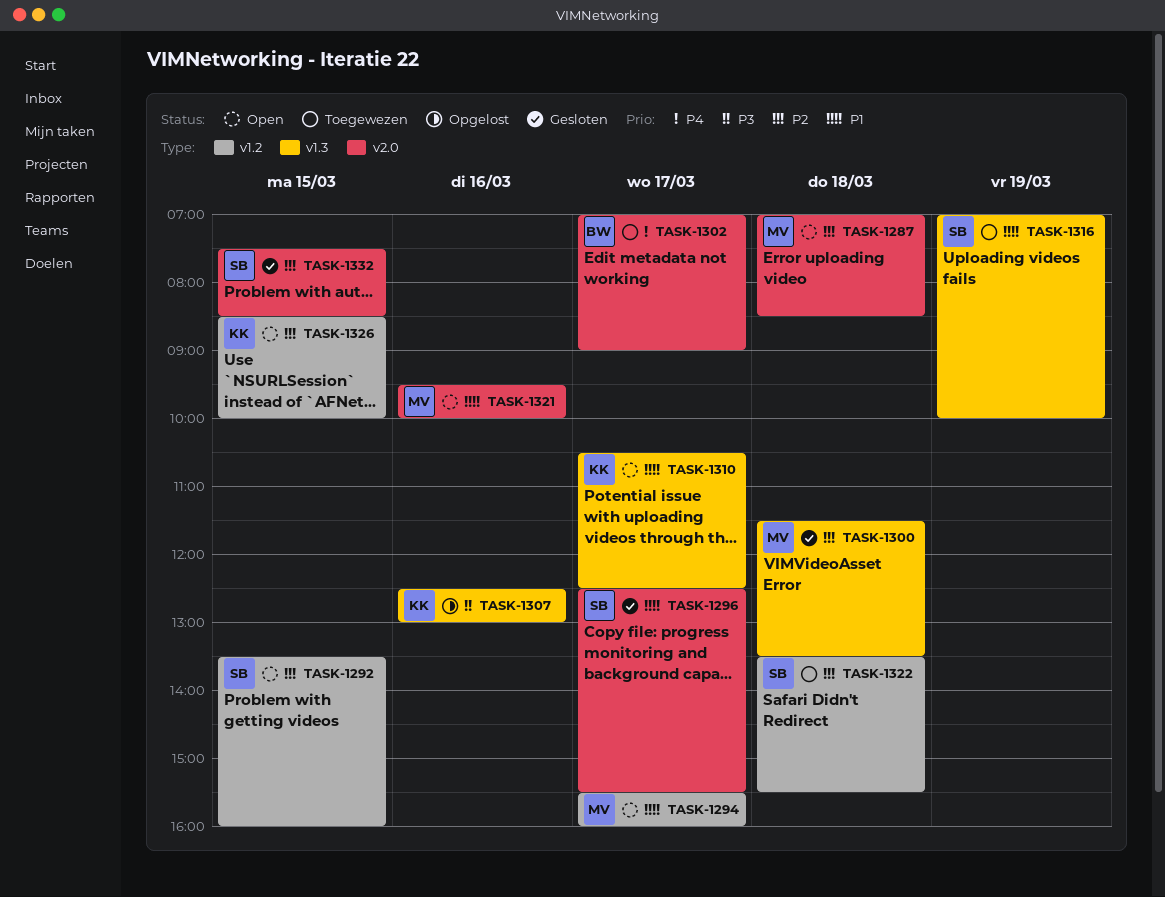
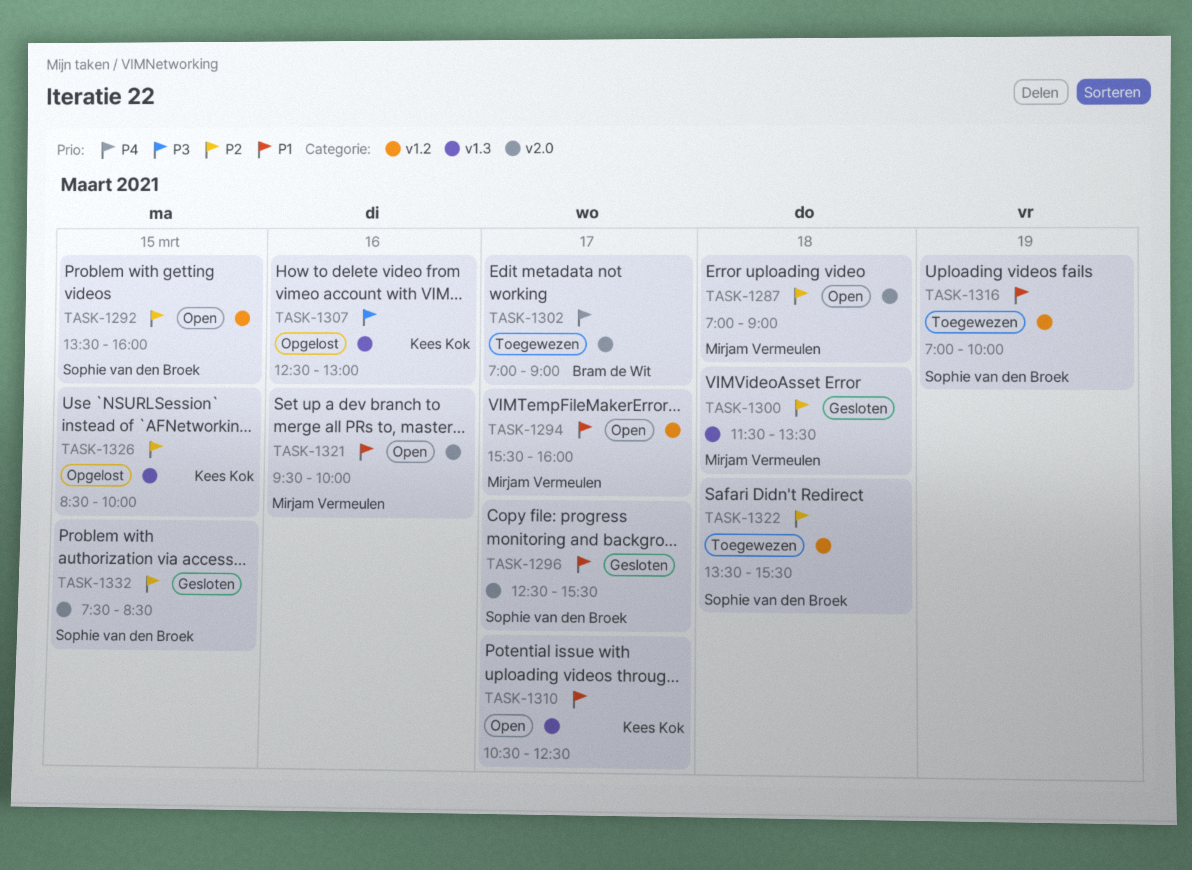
TASK-1287, ends: 08:30 -> 09:00
TASK-1316, label: v1.3 -> v1.2
TASK-1326, status: Open -> Opgelost
TASK-1326, label: v1.2 -> v1.3

